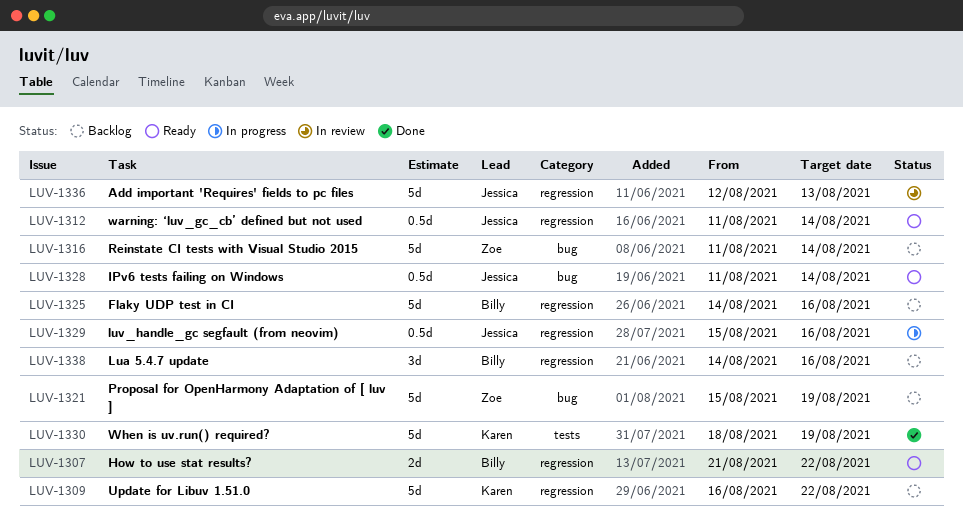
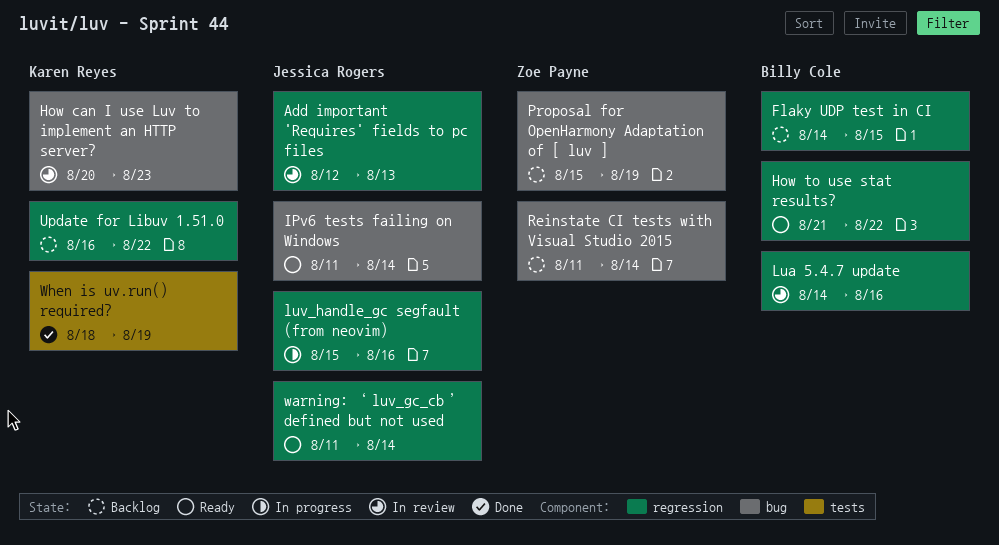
Flaky UDP test in CI, due: Aug 16 -> Aug 15
How can I use Luv to implement an HTTP server?: none -> present
Lua 5.4.7 update, status: Backlog -> In review

